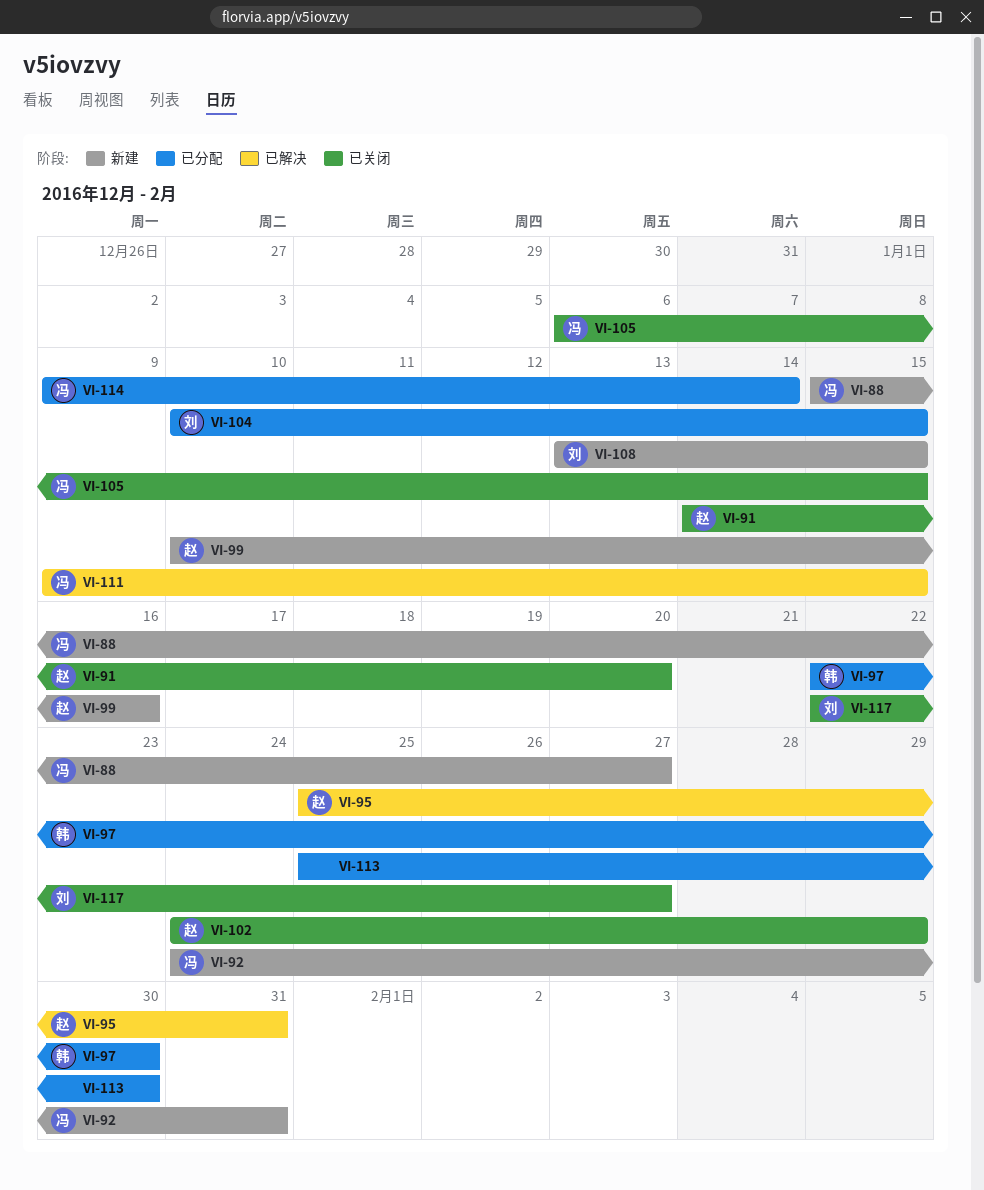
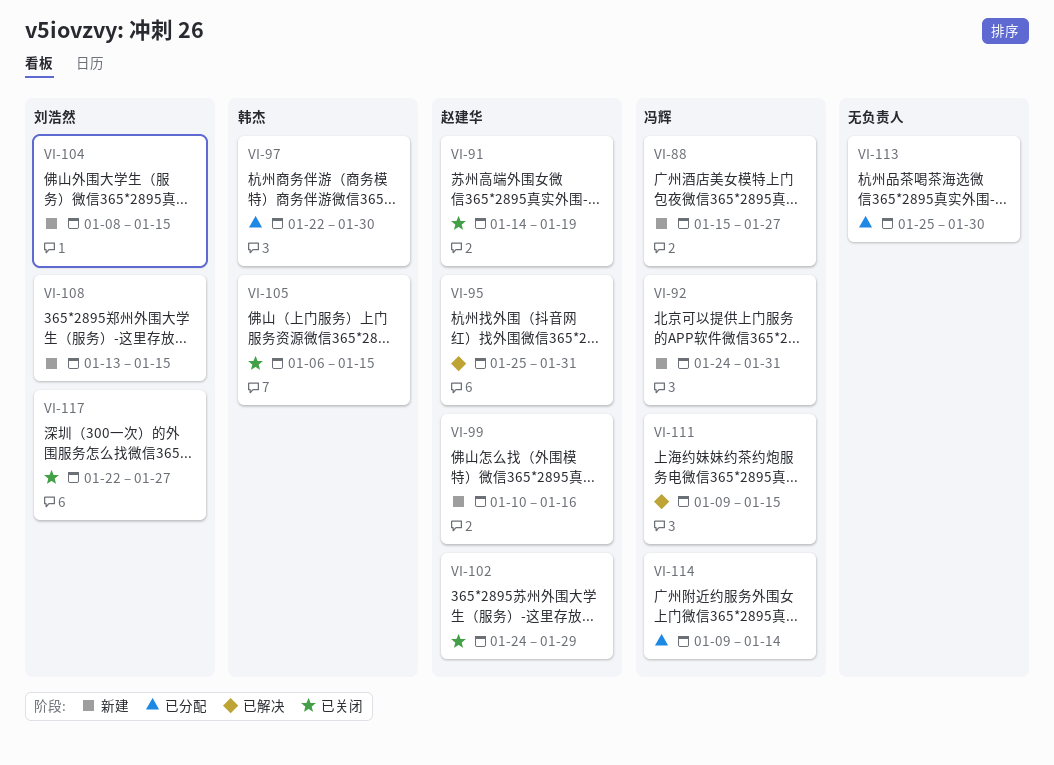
VI-91, due: Jan 20 -> Jan 19
VI-104, status: 已分配 -> 新建
VI-104, start: Jan 10 -> Jan 8
VI-105, owner: 冯辉 -> 韩杰

